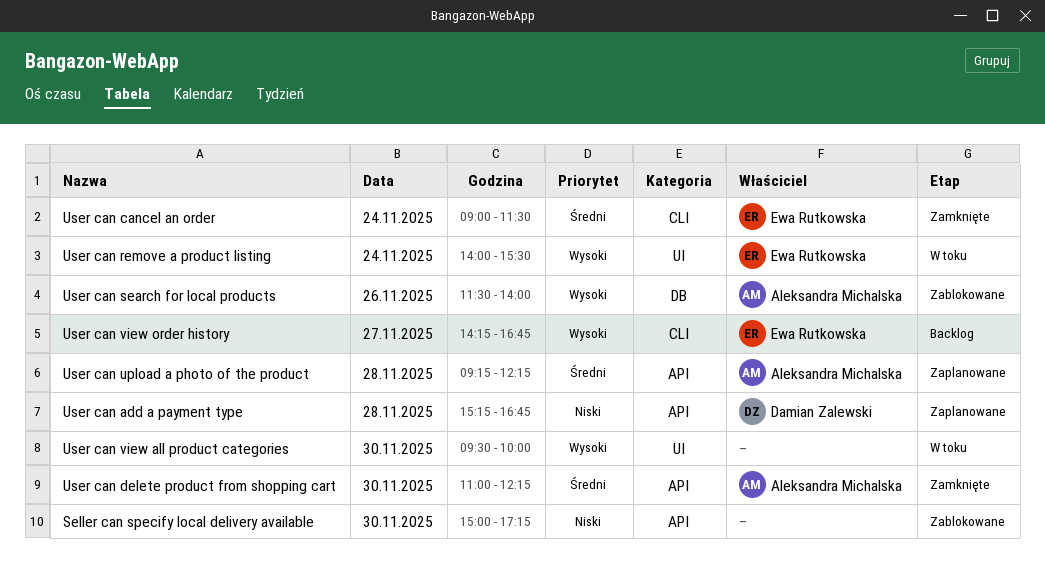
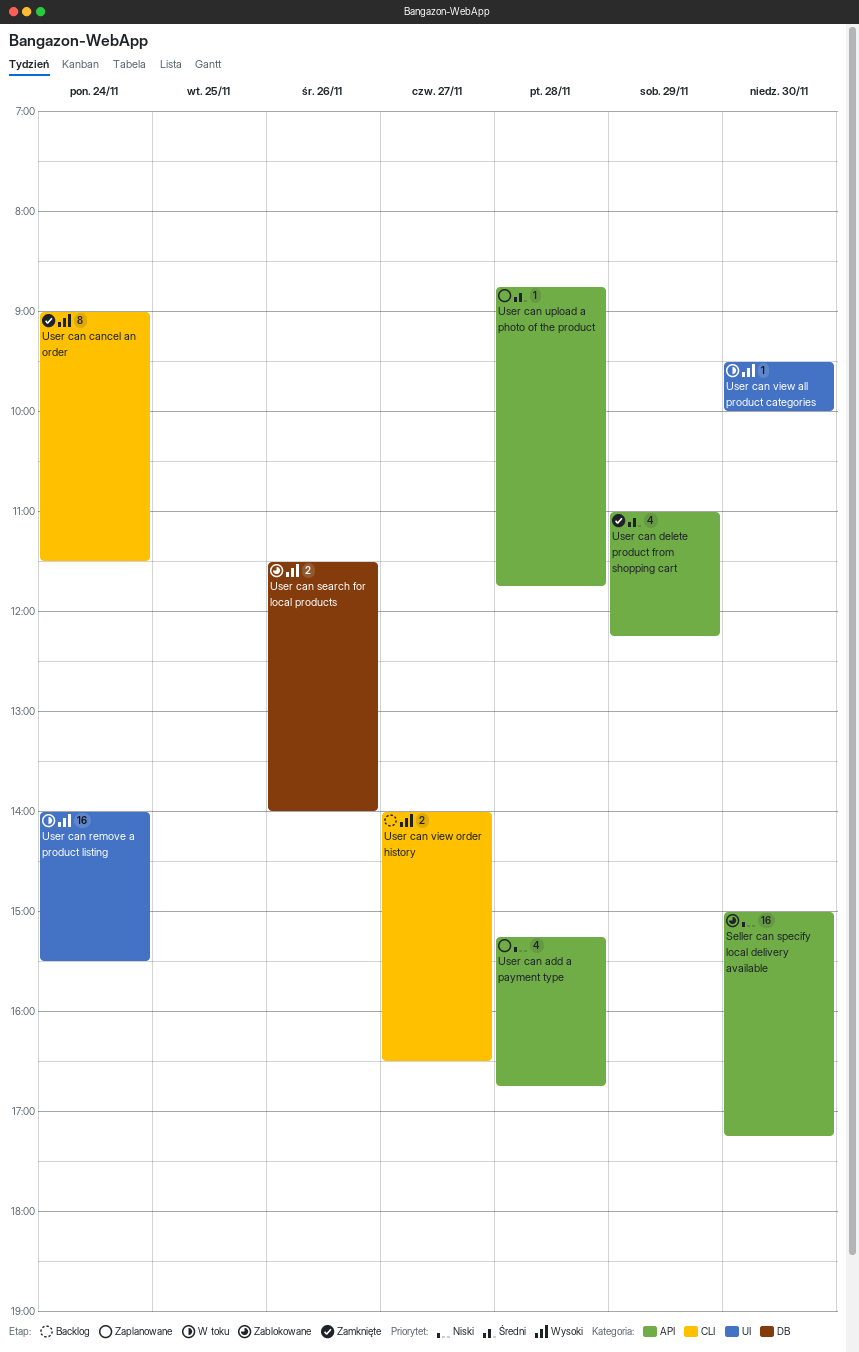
User can cancel an order, priority: Średni -> Wysoki
User can delete product from shopping cart, day: Nov 30 -> Nov 29
User can upload a photo of the product, begins: 09:15 -> 08:45
User can upload a photo of the product, ends: 12:15 -> 11:45
User can view order history, begins: 14:15 -> 14:00
User can view order history, ends: 16:45 -> 16:30

